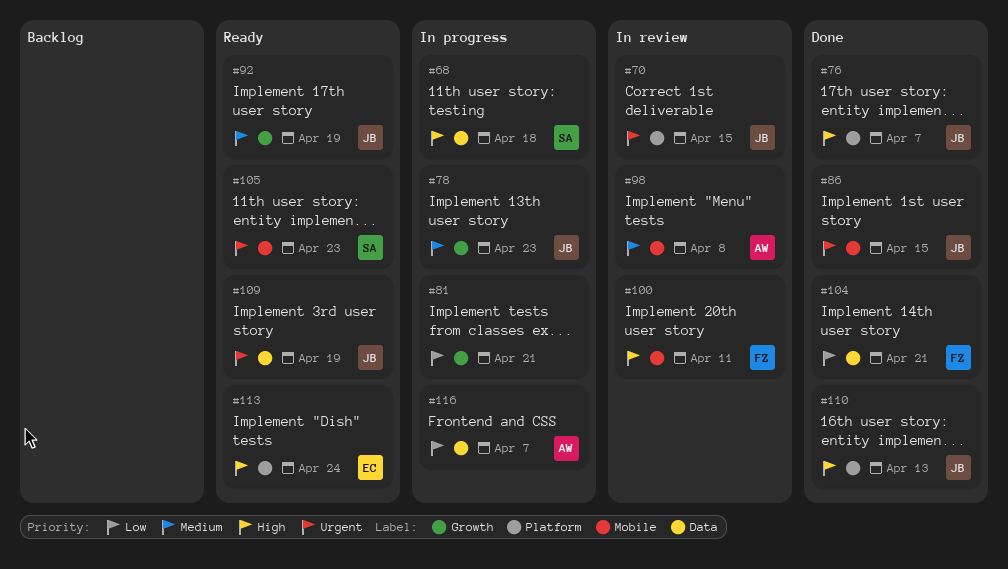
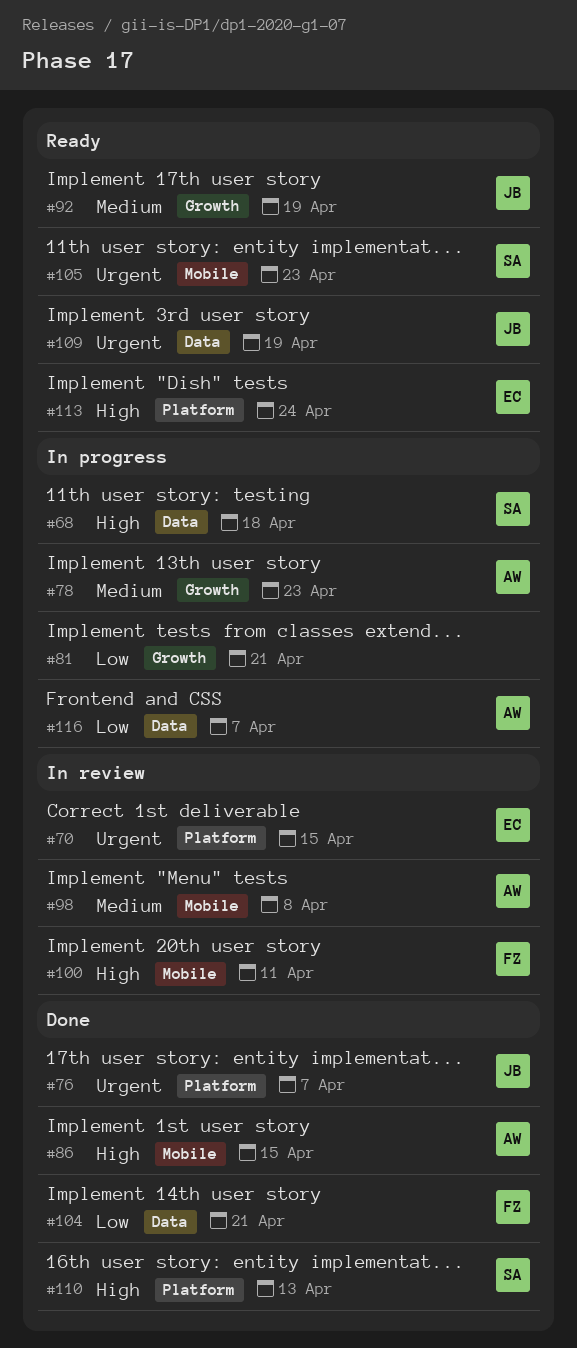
#70, owner: JB -> EC
#76, priority: High -> Urgent
#78, owner: JB -> AW
#86, owner: JB -> AW
#86, priority: Urgent -> High
#110, owner: JB -> SA

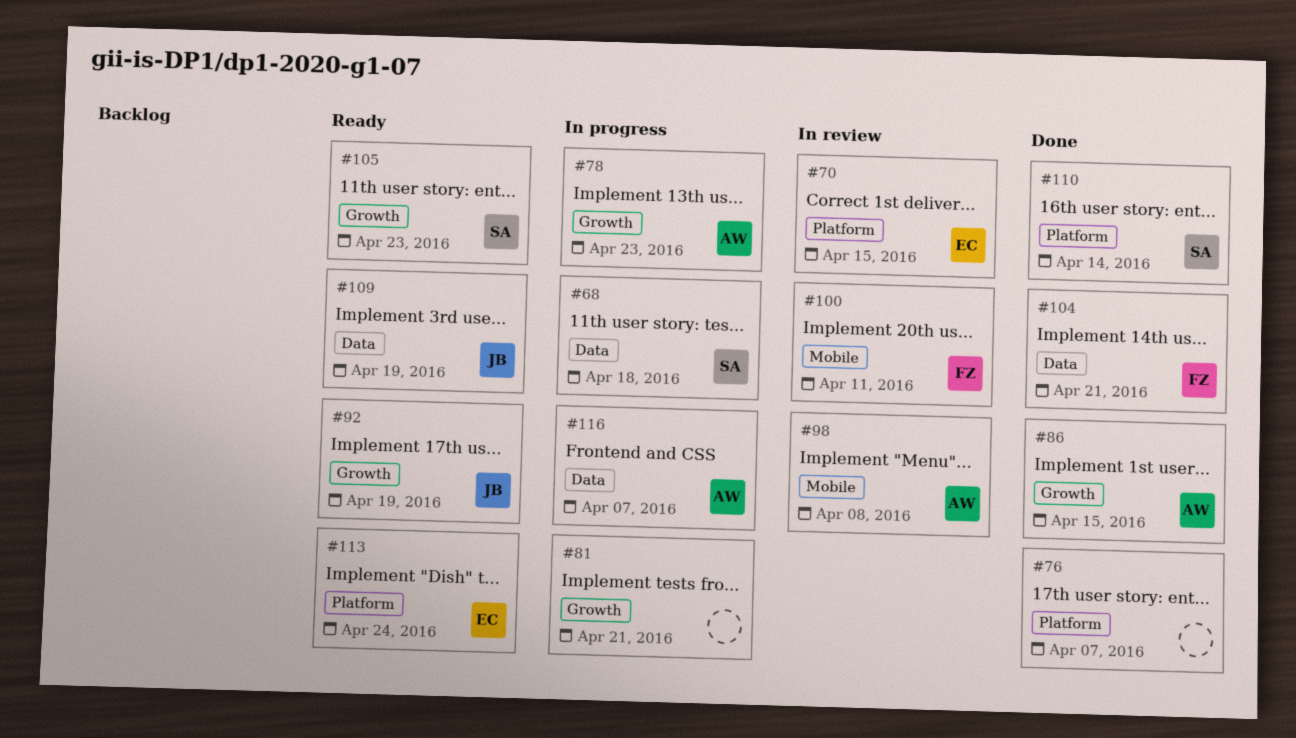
#76, owner: JB -> none
#86, label: Mobile -> Growth
#105, label: Mobile -> Growth
#110, due: Apr 13 -> Apr 14

